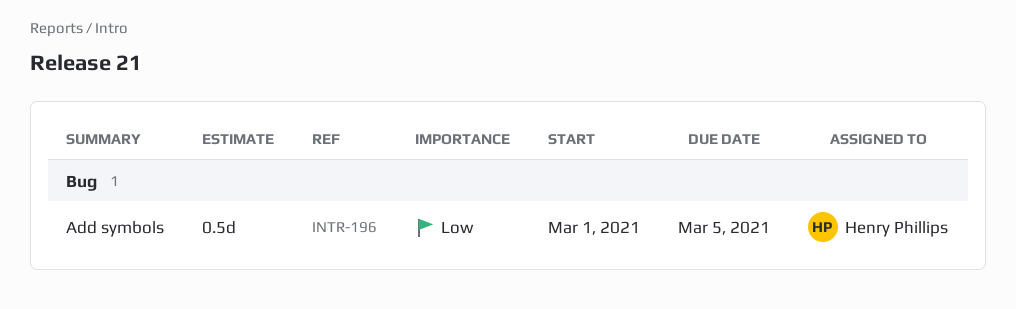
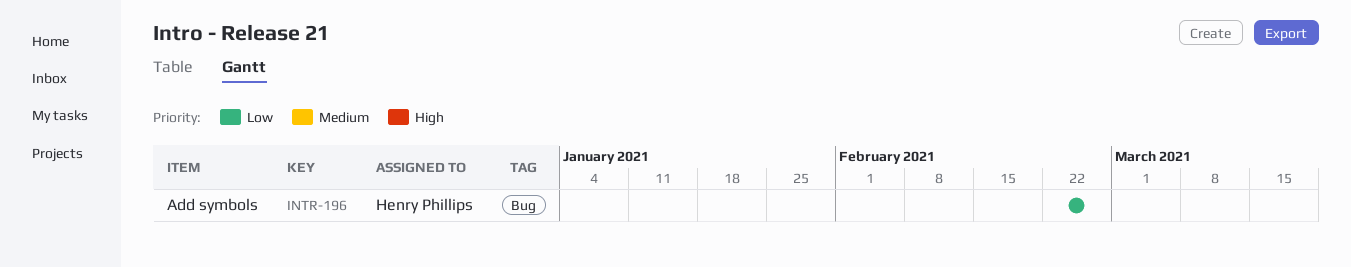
INTR-196, start: Mar 1 -> Feb 22
INTR-196, due: Mar 5 -> Feb 26

